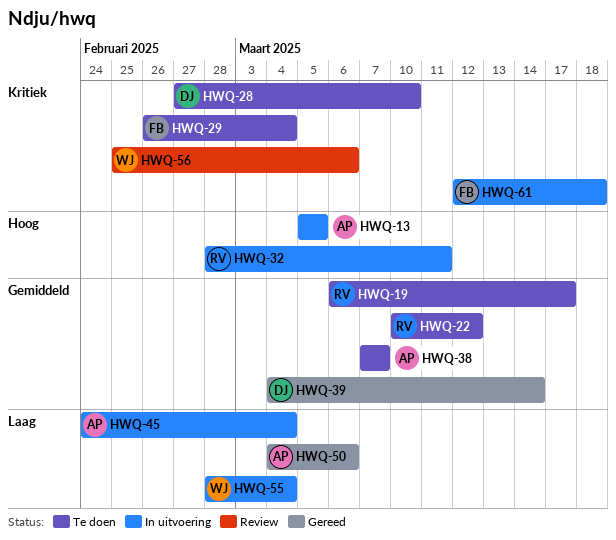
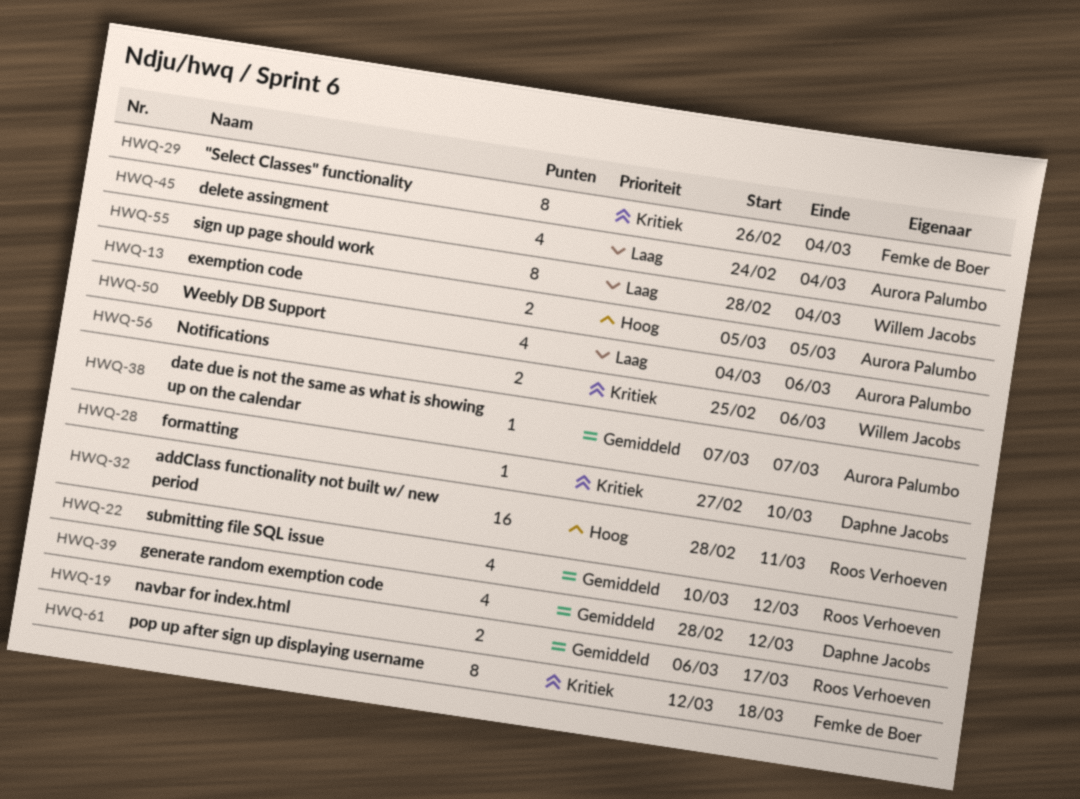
HWQ-39, start: Mar 4 -> Feb 28
HWQ-39, due: Mar 14 -> Mar 12

